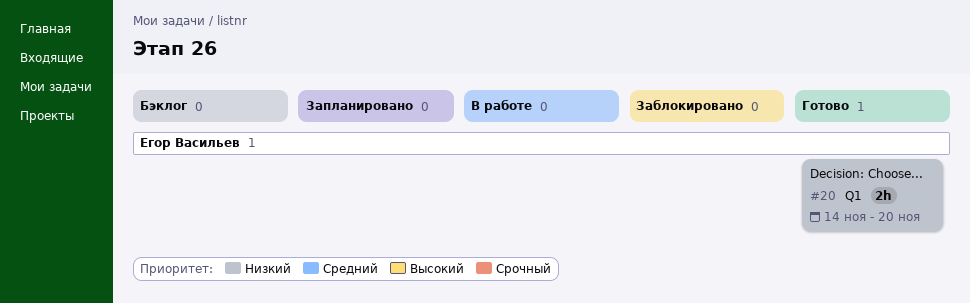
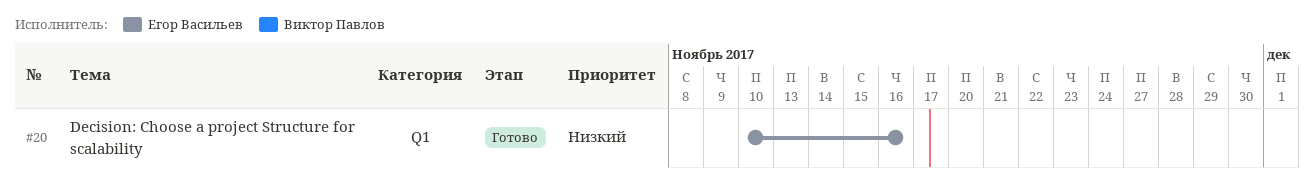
#20, start: Nov 14 -> Nov 10
#20, due: Nov 20 -> Nov 16

